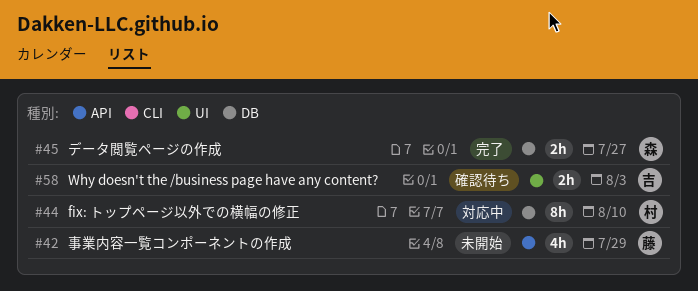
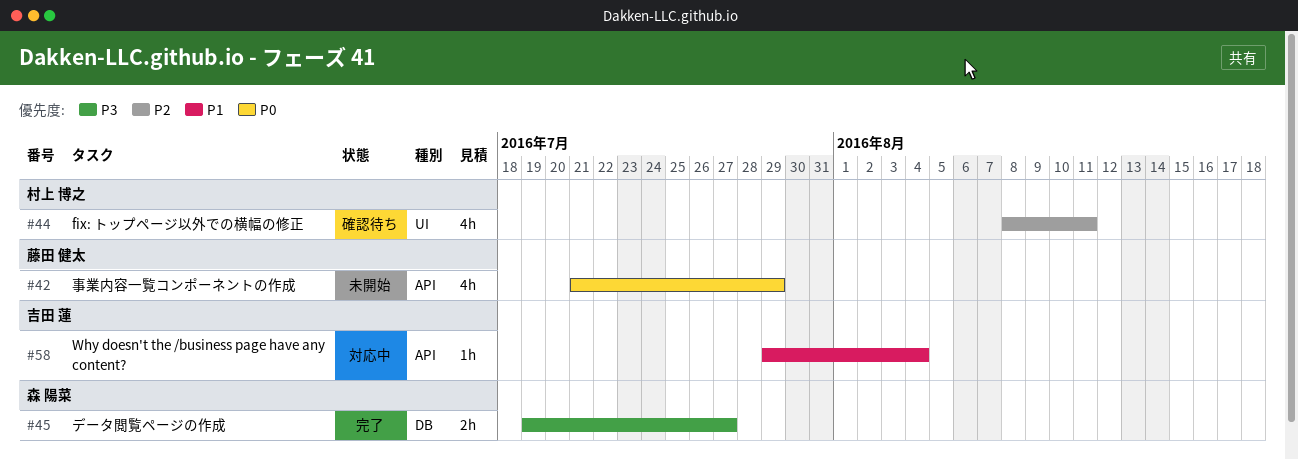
#44, status: 対応中 -> 確認待ち
#44, label: DB -> UI
#44, estimate: 8h -> 4h
#44, due: Aug 10 -> Aug 11
#58, status: 確認待ち -> 対応中
#58, label: UI -> API
#58, estimate: 2h -> 1h
#58, due: Aug 3 -> Aug 4

